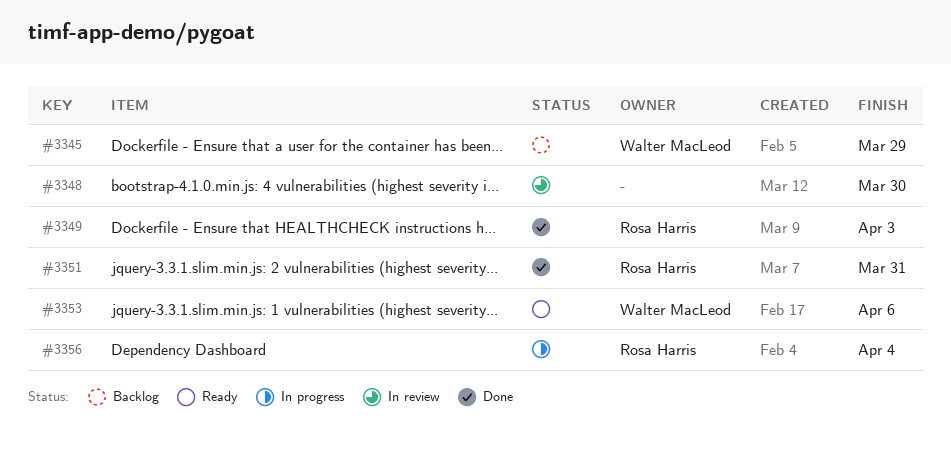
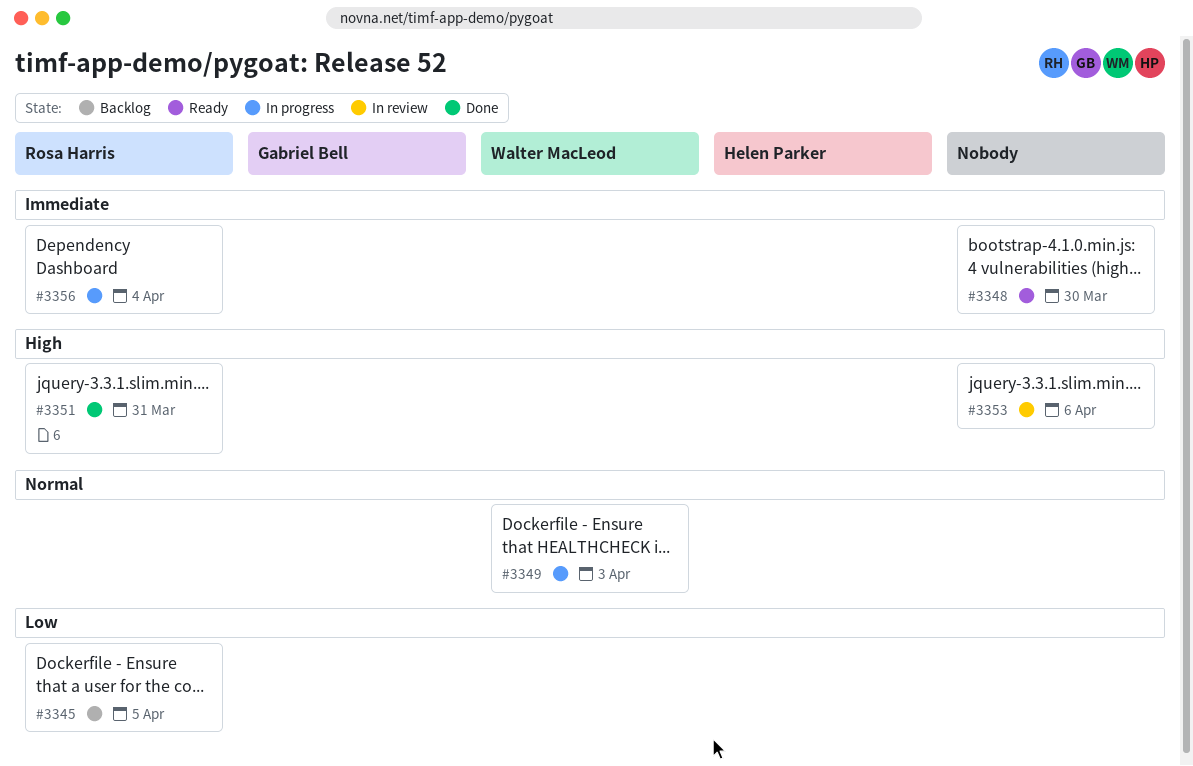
#3345, owner: Walter MacLeod -> Rosa Harris
#3345, due: Mar 29 -> Apr 5
#3348, status: In review -> Ready
#3349, status: Done -> In progress
#3349, owner: Rosa Harris -> Walter MacLeod
#3353, status: Ready -> In review
#3353, owner: Walter MacLeod -> none

